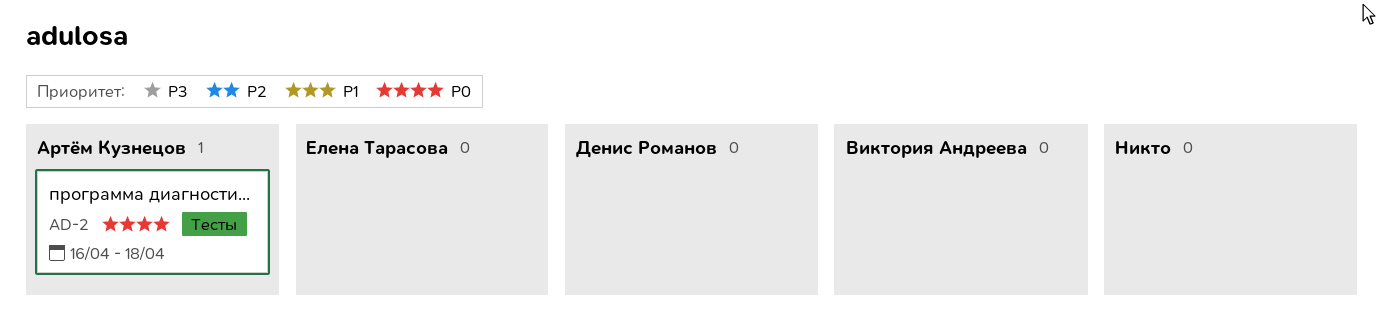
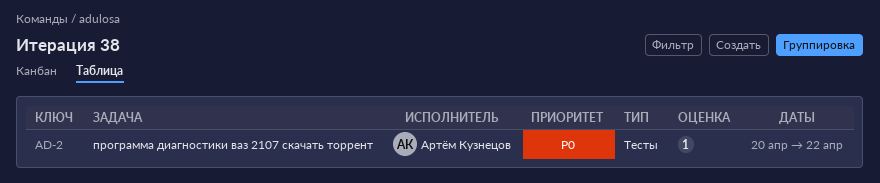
AD-2, start: Apr 16 -> Apr 20
AD-2, due: Apr 18 -> Apr 22

